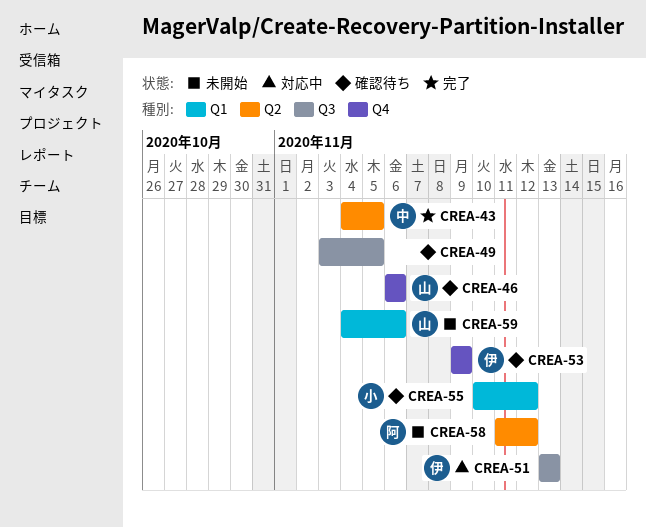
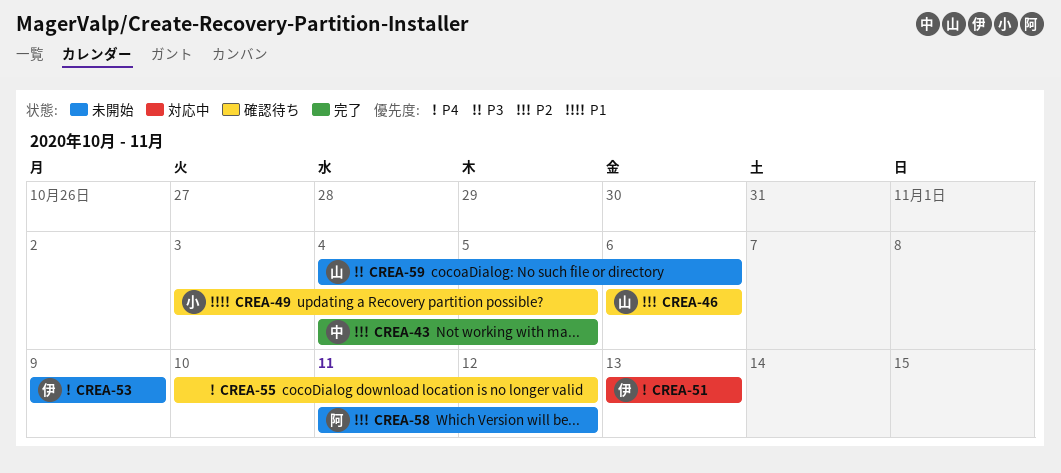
CREA-49, owner: none -> 小
CREA-53, status: 確認待ち -> 未開始
CREA-55, owner: 小 -> none

